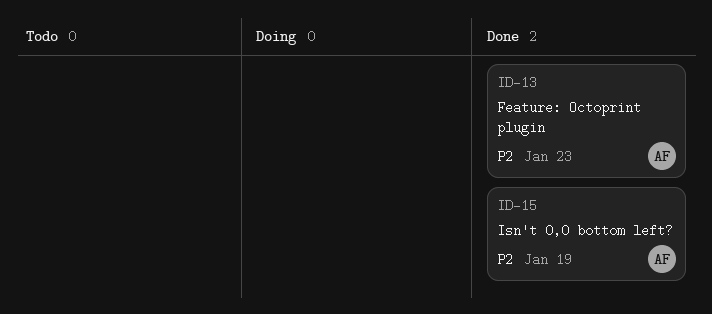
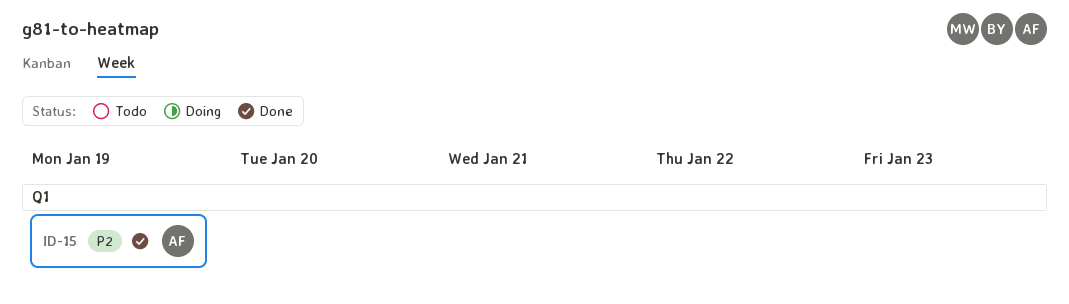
ID-13: present -> none

